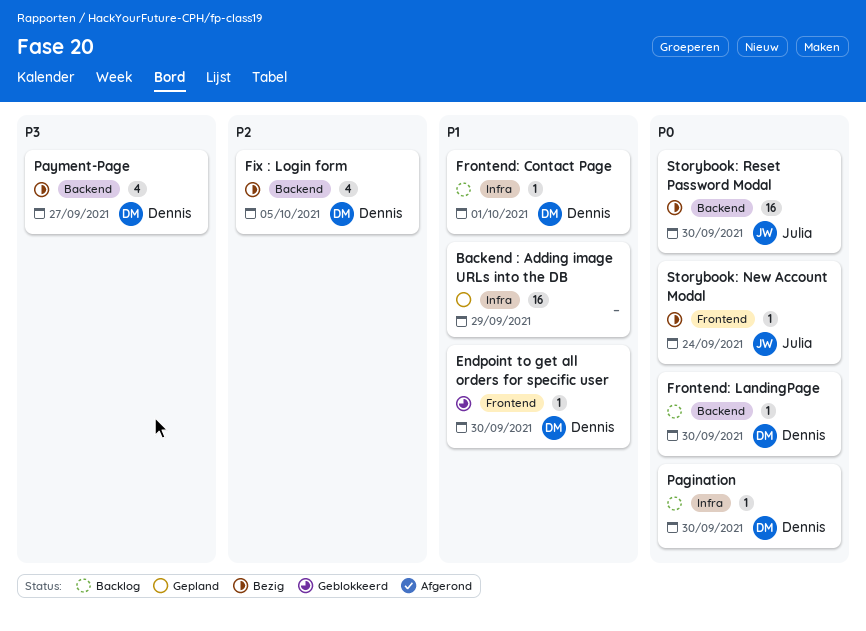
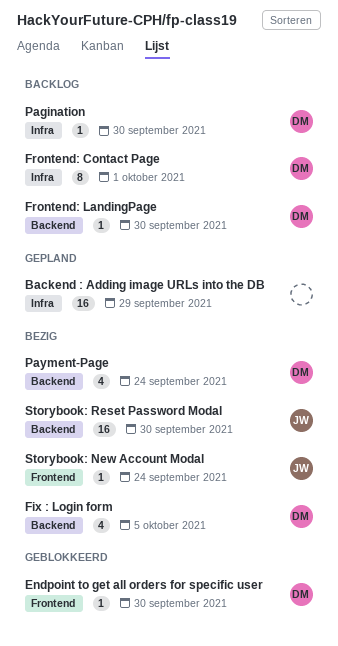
Frontend: Contact Page, estimate: 1 -> 8
Payment-Page, due: Sep 27 -> Sep 24

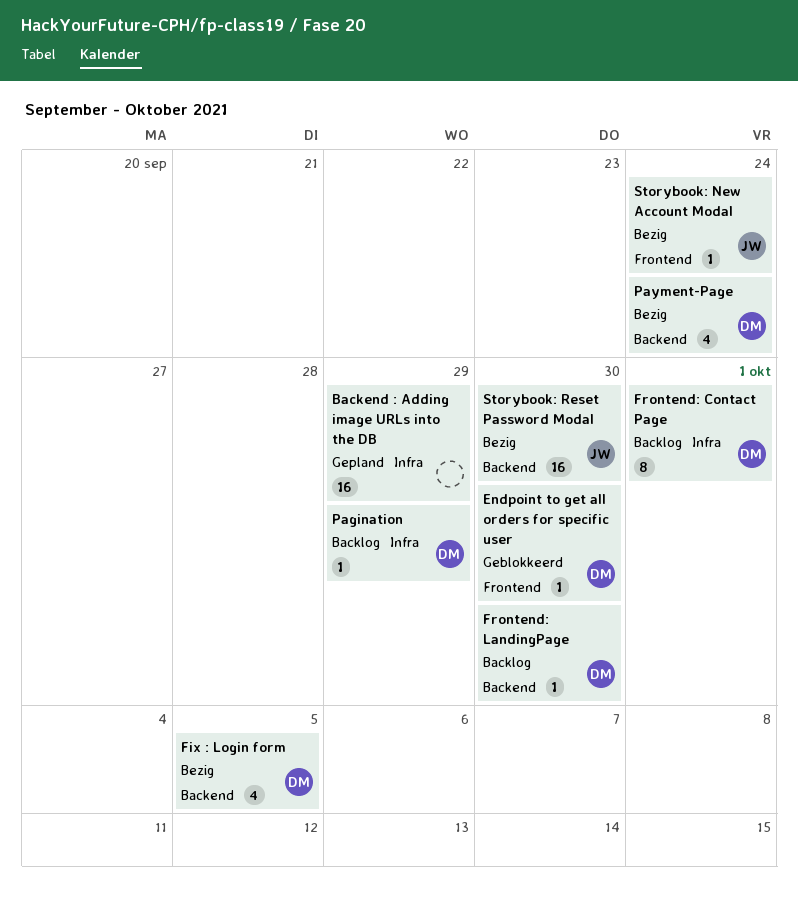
Pagination, due: Sep 30 -> Sep 29

